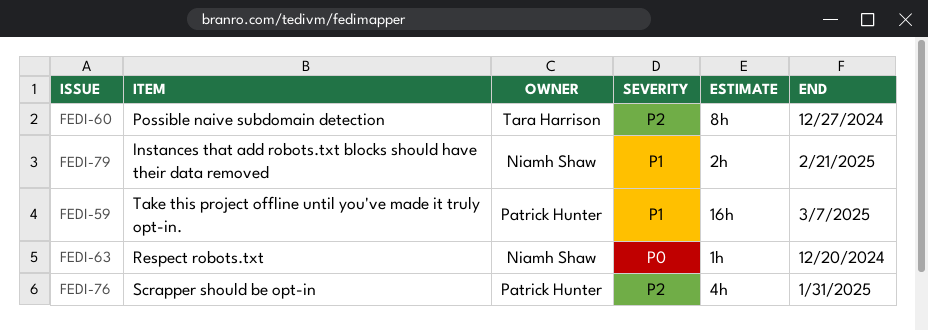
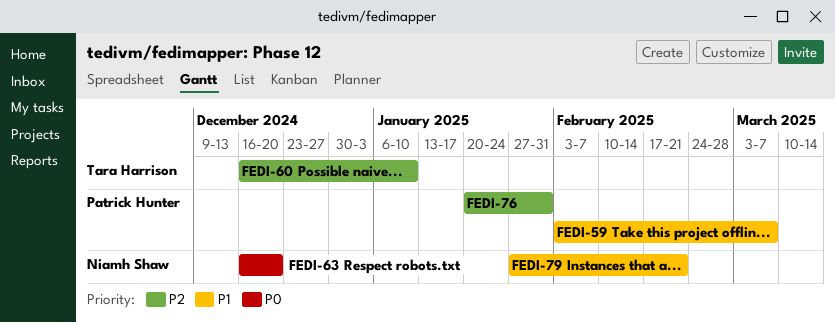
FEDI-60, due: Dec 27 -> Jan 10

